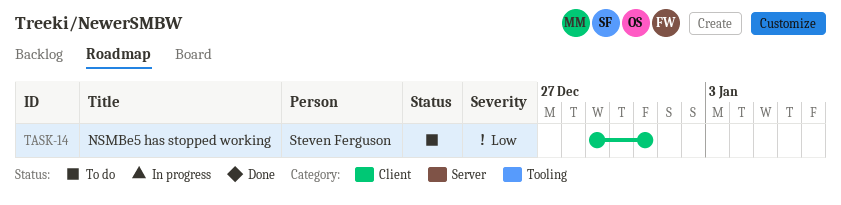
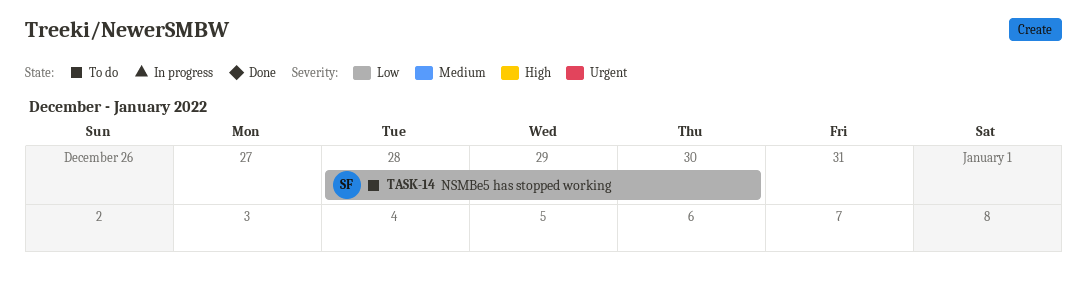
TASK-14, start: Dec 29 -> Dec 28
TASK-14, due: Dec 31 -> Dec 30

